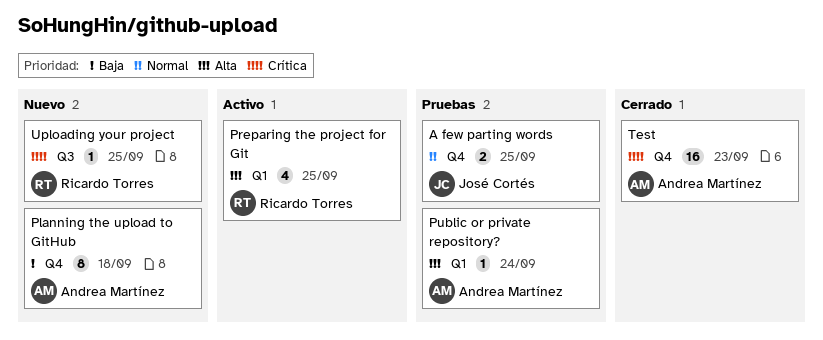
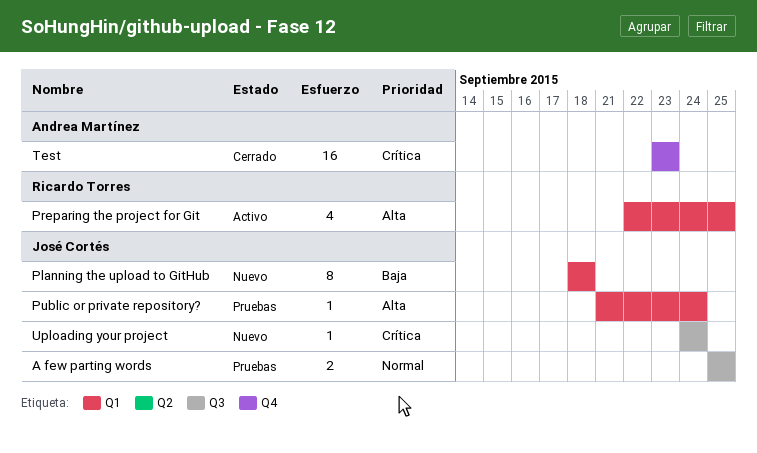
A few parting words, label: Q4 -> Q3
Planning the upload to GitHub, owner: Andrea Martínez -> José Cortés
Planning the upload to GitHub, label: Q4 -> Q1
Public or private repository?, owner: Andrea Martínez -> José Cortés
Uploading your project, owner: Ricardo Torres -> José Cortés
Uploading your project, due: Sep 25 -> Sep 24

